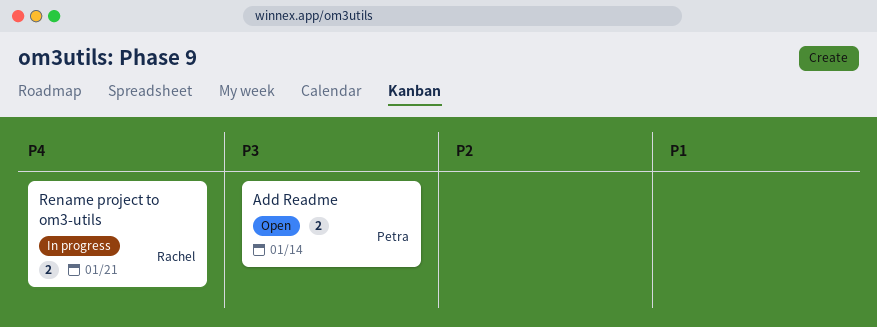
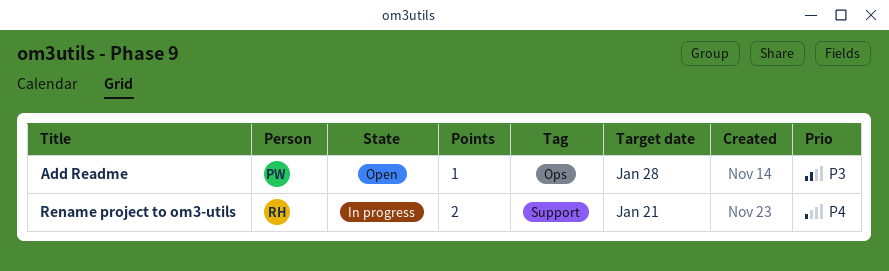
Add Readme, estimate: 2 -> 1
Add Readme, due: Jan 14 -> Jan 28

